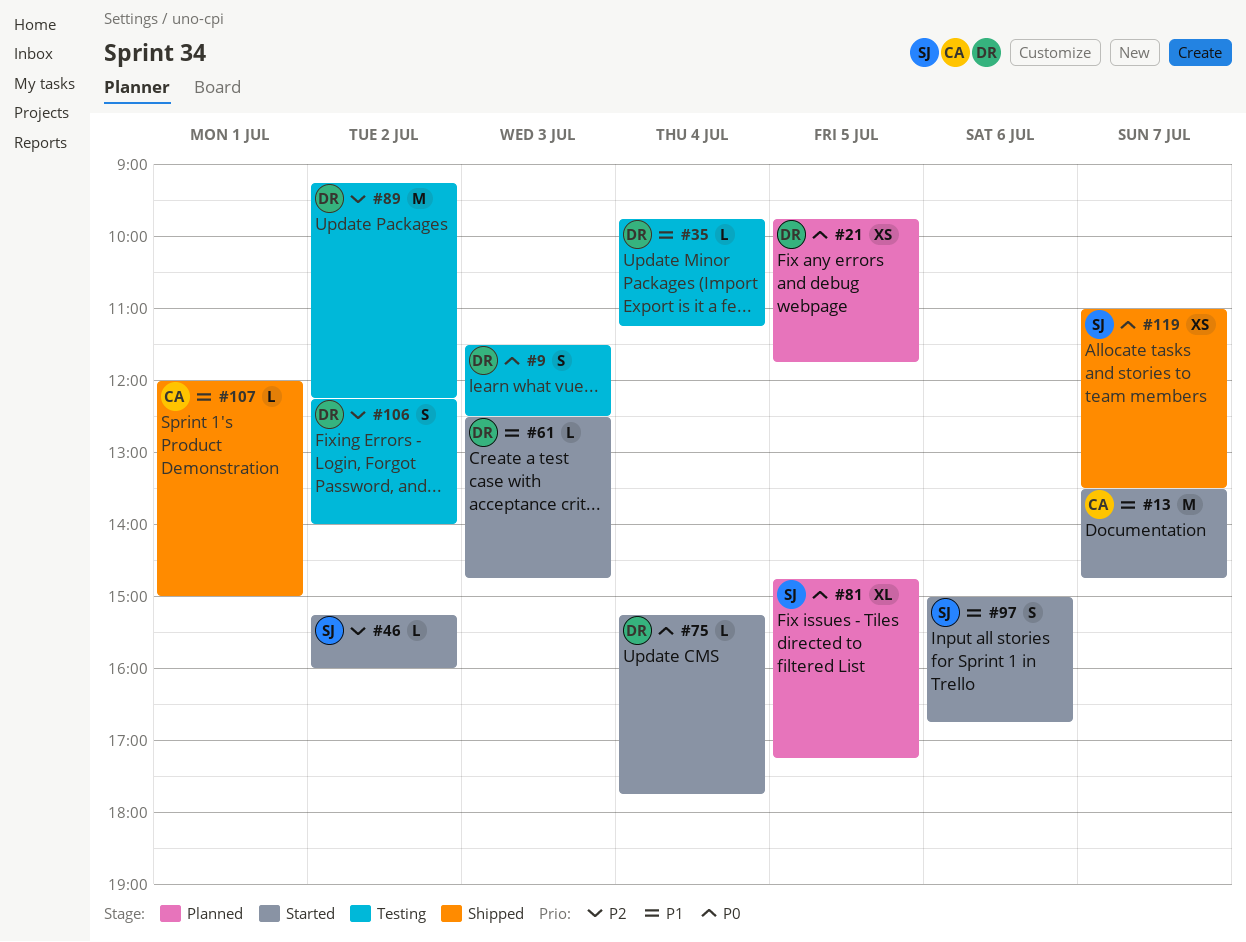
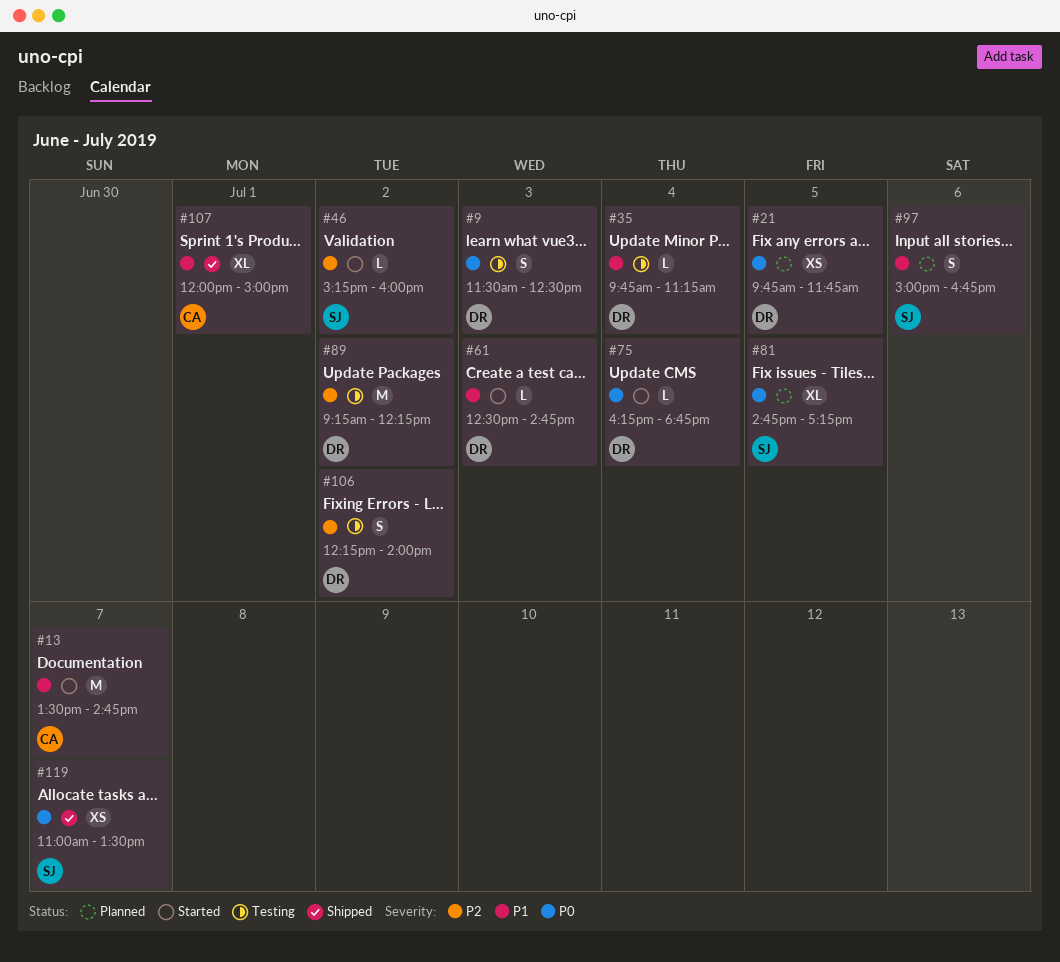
#75, begins: 15:15 -> 16:15
#75, ends: 17:45 -> 18:45
#97, status: Started -> Planned
#107, estimate: L -> XL

